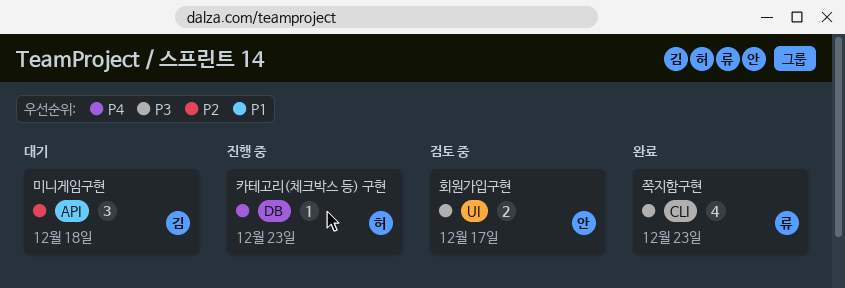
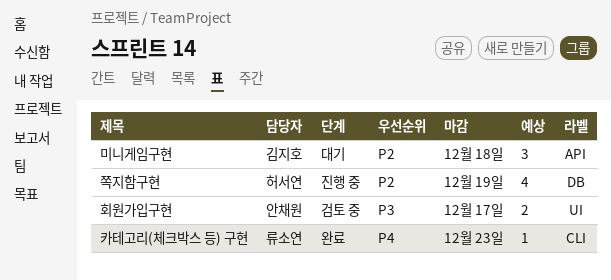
쪽지함구현, status: 완료 -> 진행 중
쪽지함구현, owner: 류소연 -> 허서연
쪽지함구현, priority: P3 -> P2
쪽지함구현, label: CLI -> DB
쪽지함구현, due: Dec 23 -> Dec 19
카테고리(체크박스 등) 구현, status: 진행 중 -> 완료
카테고리(체크박스 등) 구현, owner: 허서연 -> 류소연
카테고리(체크박스 등) 구현, label: DB -> CLI

